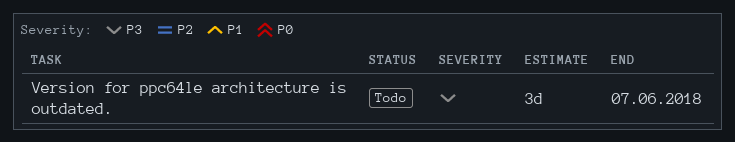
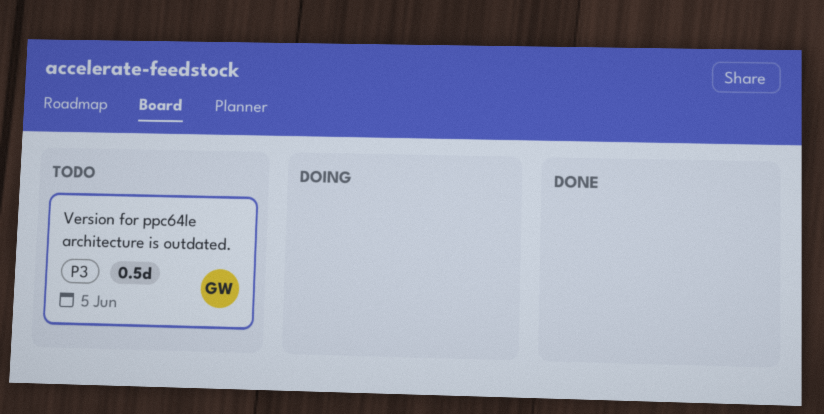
Version for ppc64le architecture is outdated., estimate: 3d -> 0.5d
Version for ppc64le architecture is outdated., due: Jun 7 -> Jun 5

